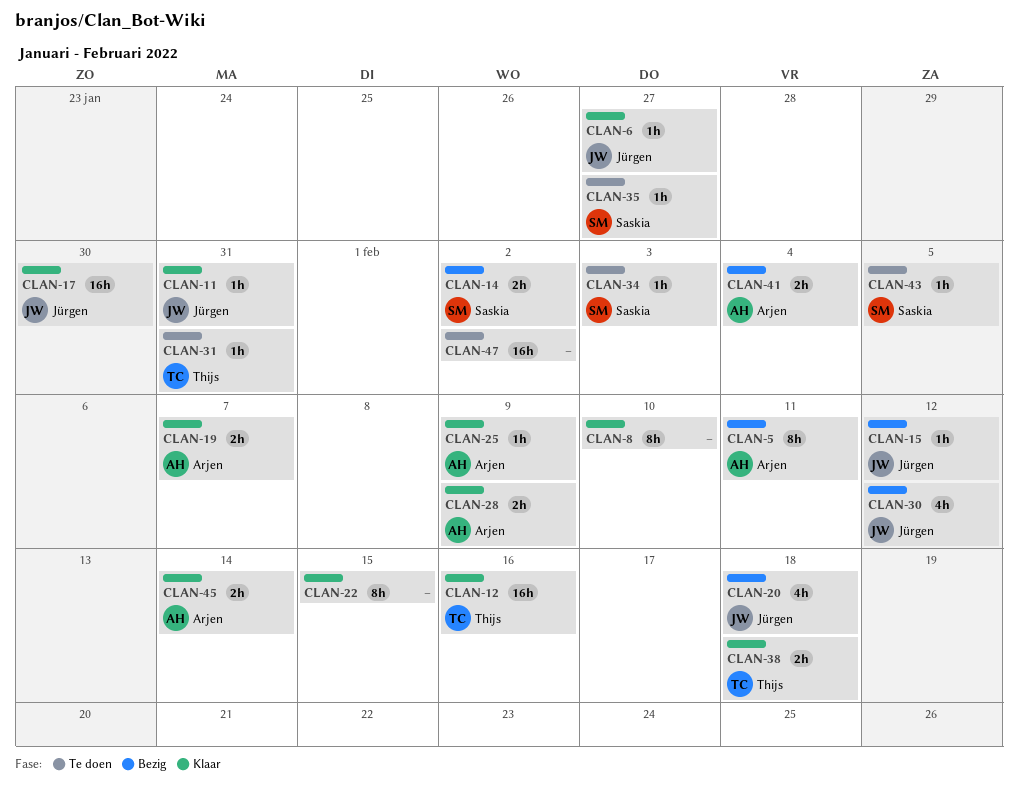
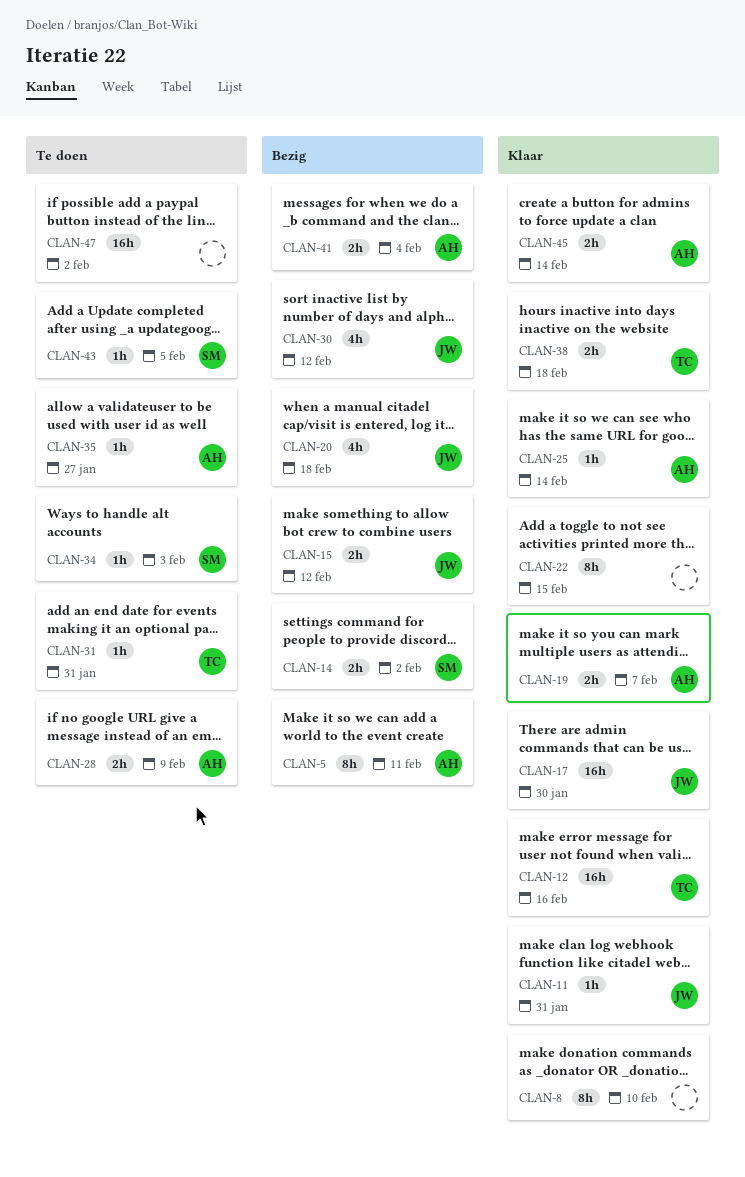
CLAN-6: present -> none
CLAN-15, estimate: 1h -> 2h
CLAN-25, due: Feb 9 -> Feb 14
CLAN-28, status: Klaar -> Te doen
CLAN-35, owner: Saskia -> Arjen

